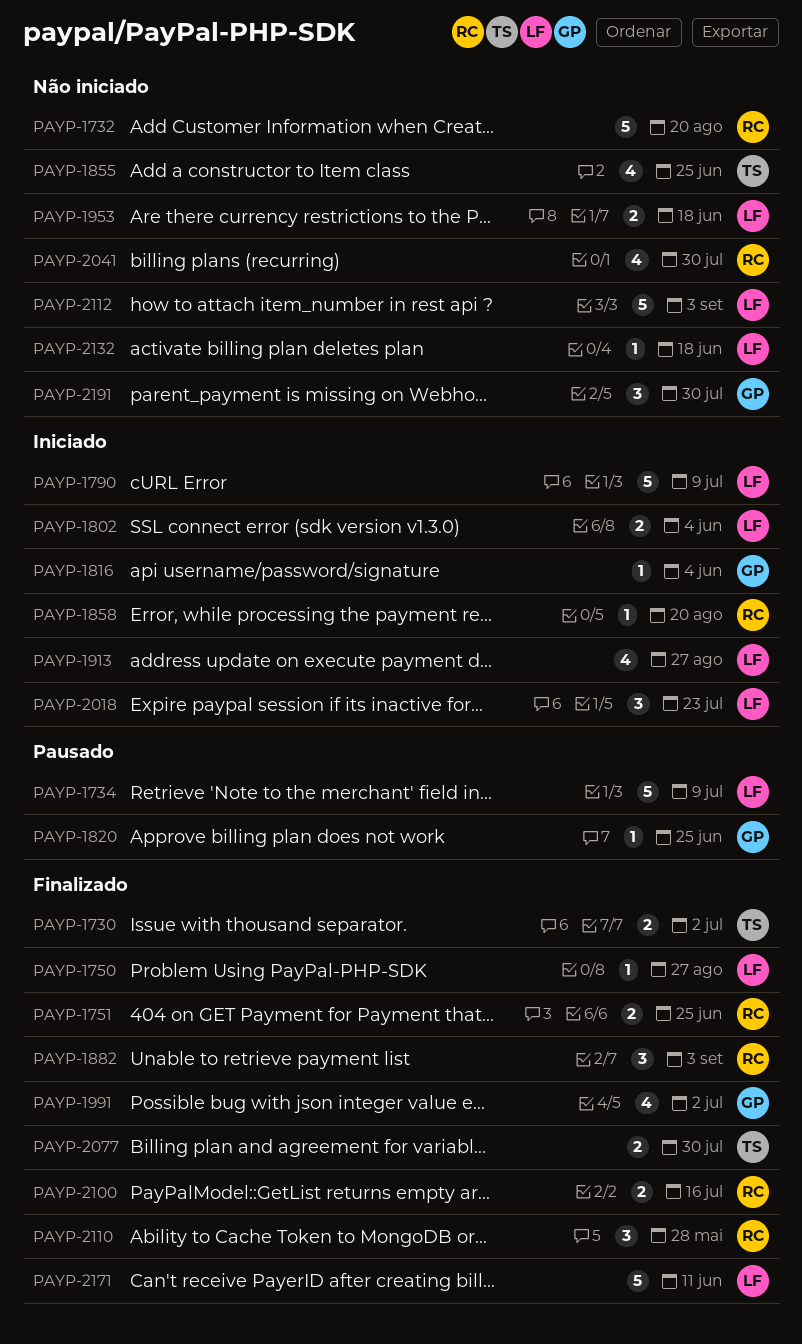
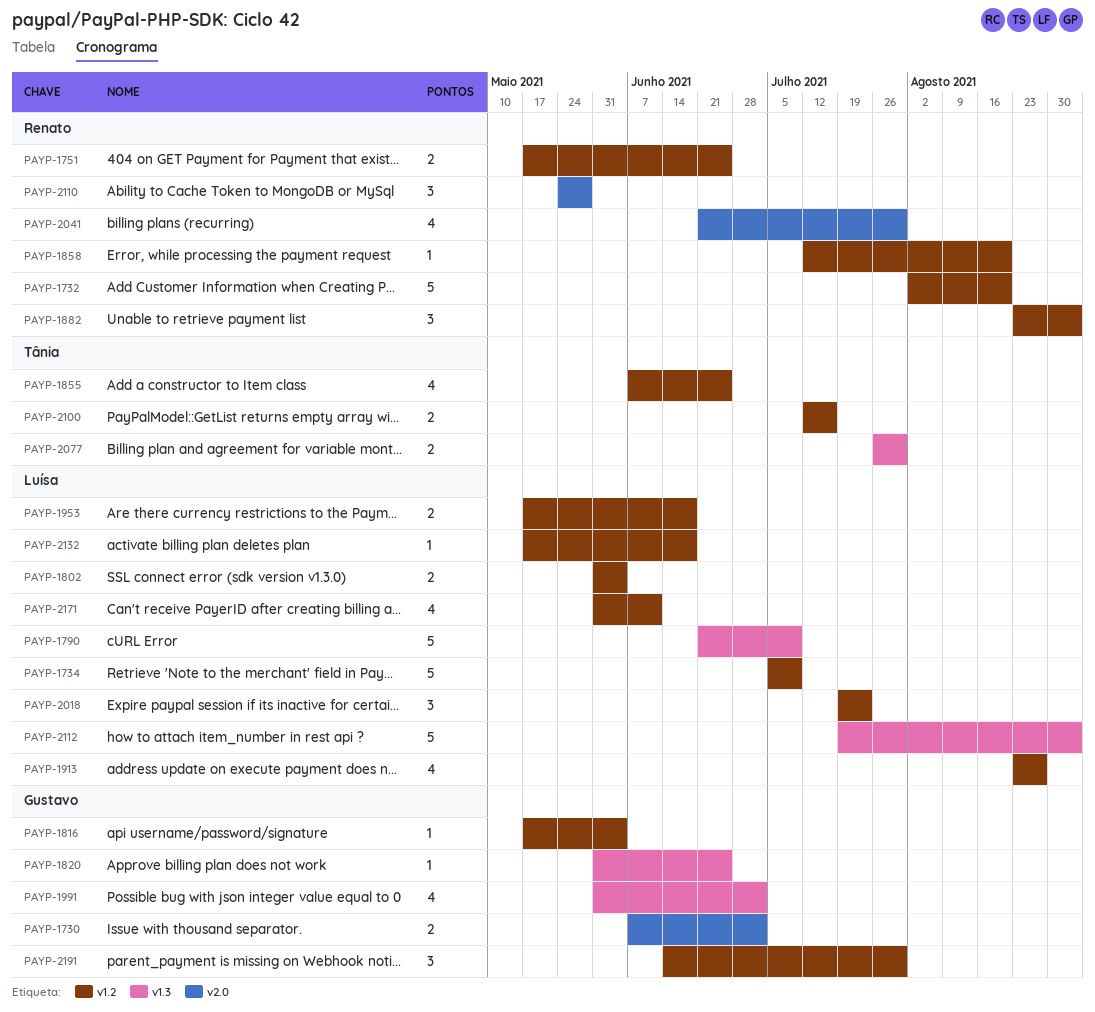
PAYP-1730, owner: Tânia -> Gustavo
PAYP-1750: present -> none
PAYP-2100, owner: Renato -> Tânia
PAYP-2171, estimate: 5 -> 4

